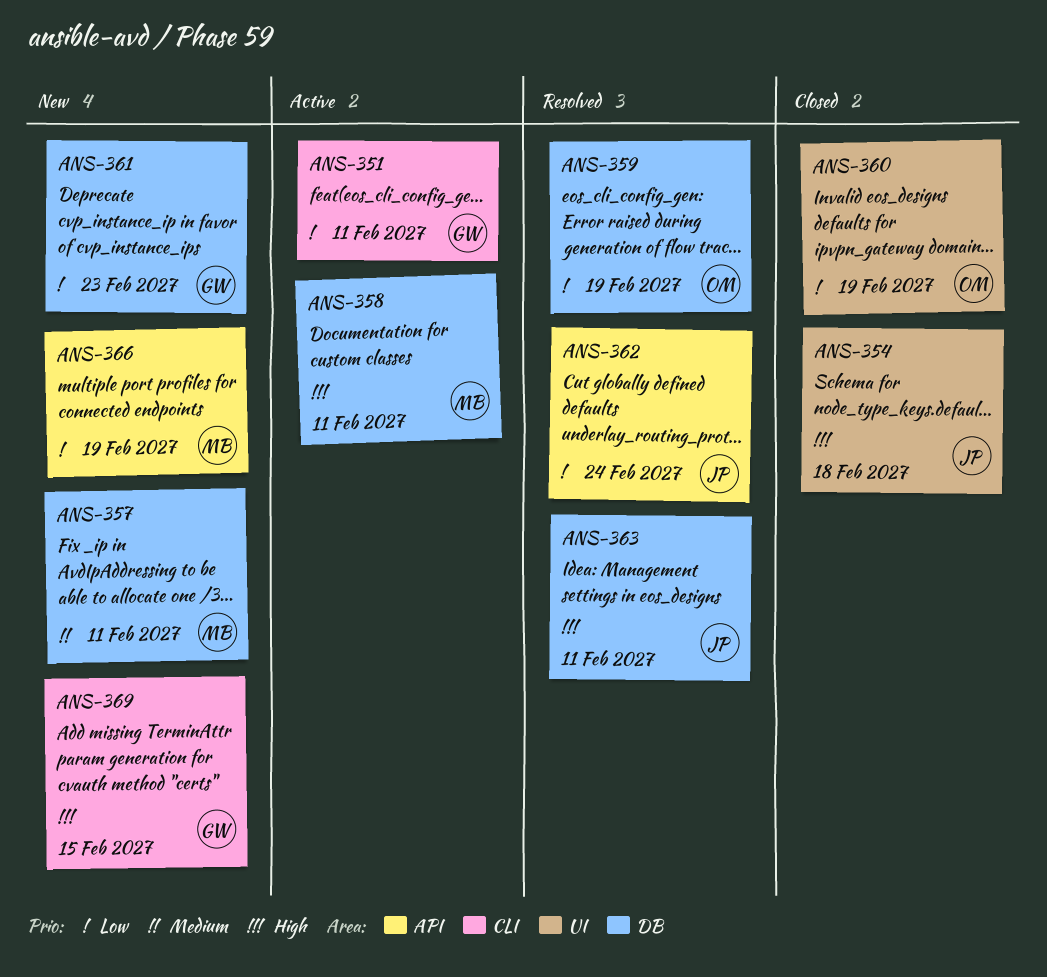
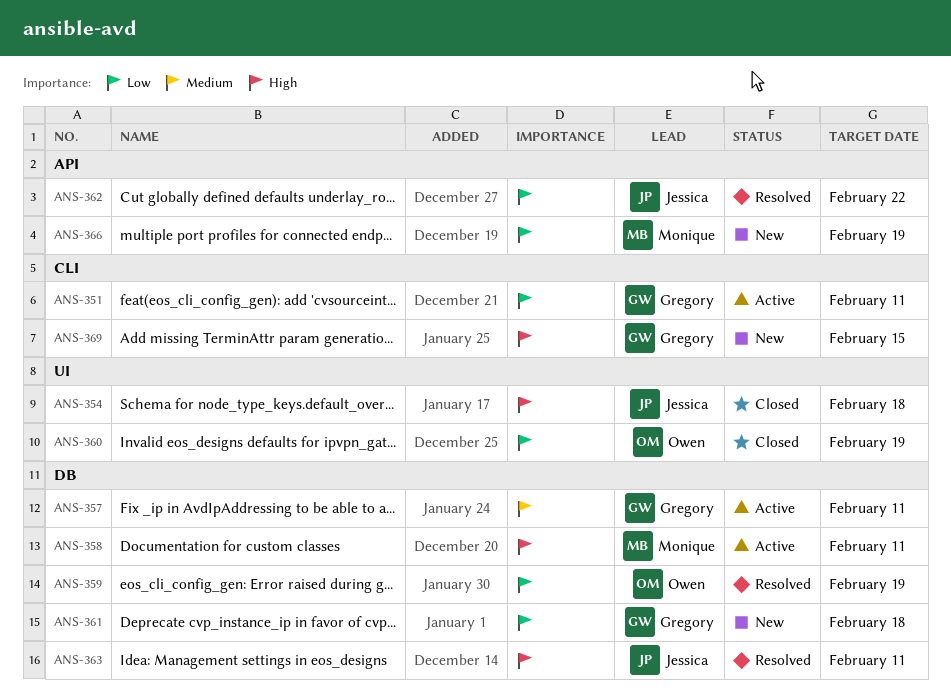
ANS-357, status: New -> Active
ANS-357, owner: Monique -> Gregory
ANS-361, due: Feb 23 -> Feb 18
ANS-362, due: Feb 24 -> Feb 22

